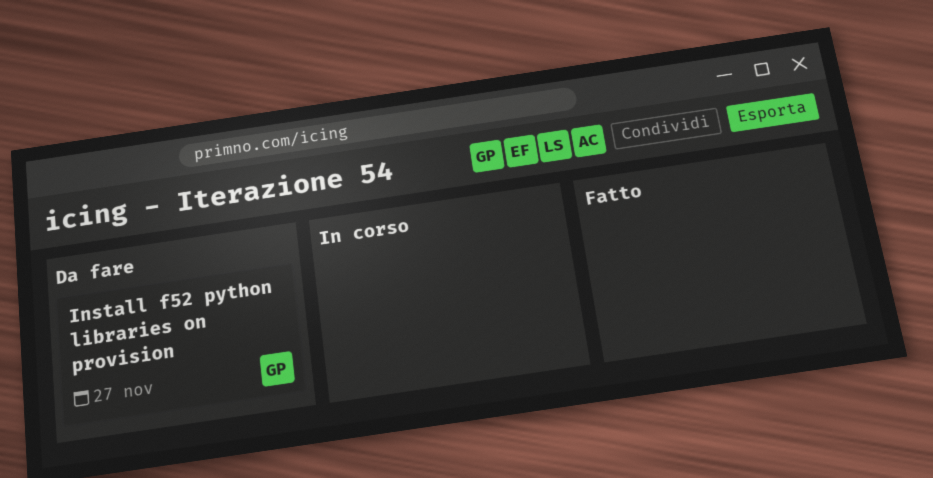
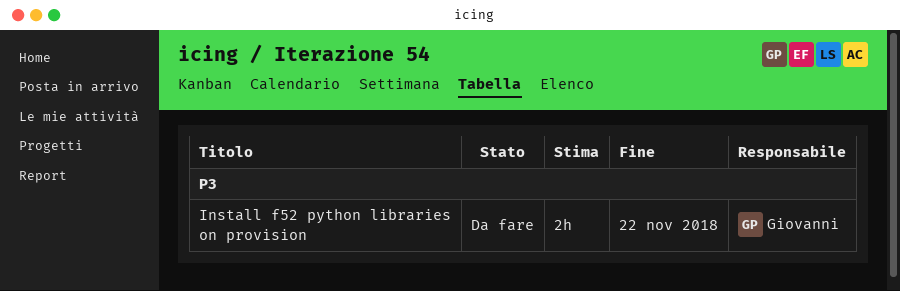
Install f52 python libraries on provision, due: Nov 27 -> Nov 22

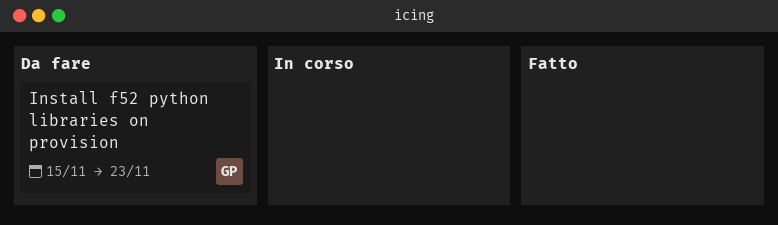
Install f52 python libraries on provision, due: Nov 22 -> Nov 23

